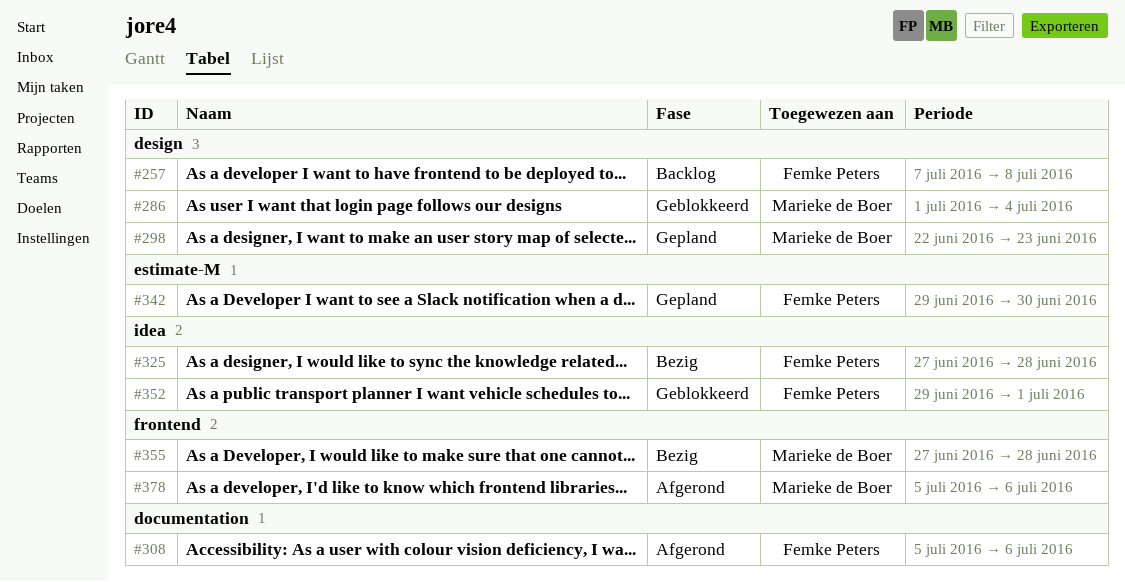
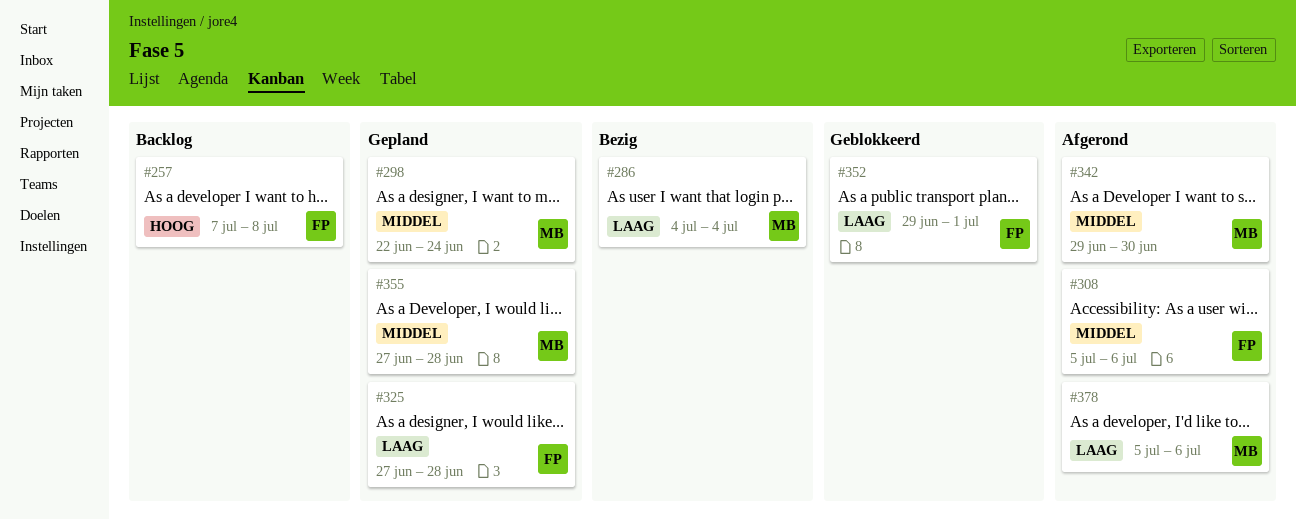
#286, status: Geblokkeerd -> Bezig
#286, start: Jul 1 -> Jul 4
#298, due: Jun 23 -> Jun 24
#325, status: Bezig -> Gepland
#342, status: Gepland -> Afgerond
#342, owner: Femke Peters -> Marieke de Boer
#355, status: Bezig -> Gepland

